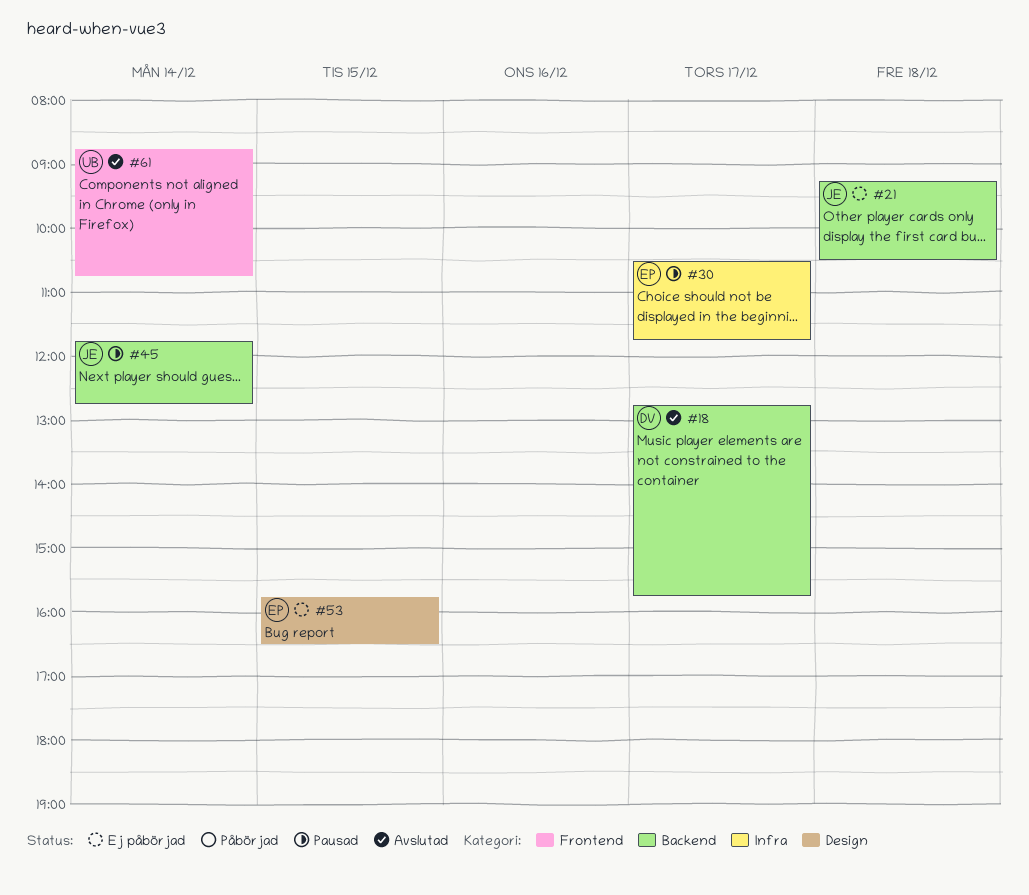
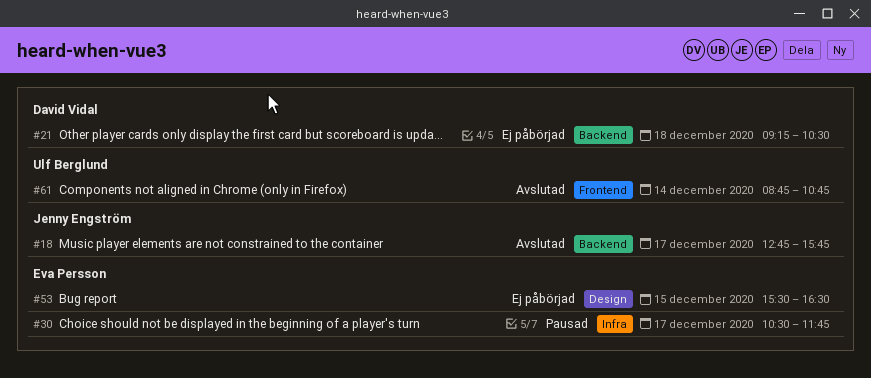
#18, owner: David Vidal -> Jenny Engström
#21, owner: Jenny Engström -> David Vidal
#45: present -> none
#53, begins: 15:45 -> 15:30

